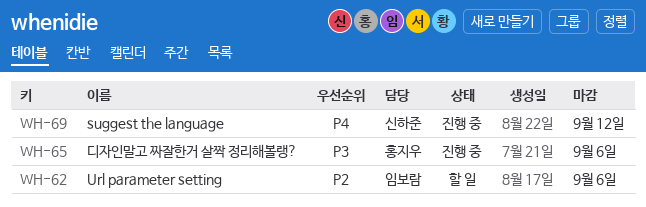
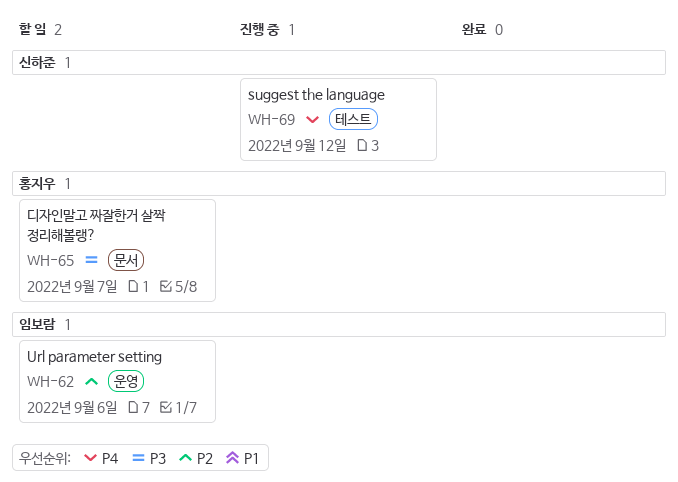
WH-65, status: 진행 중 -> 할 일
WH-65, due: Sep 6 -> Sep 7

